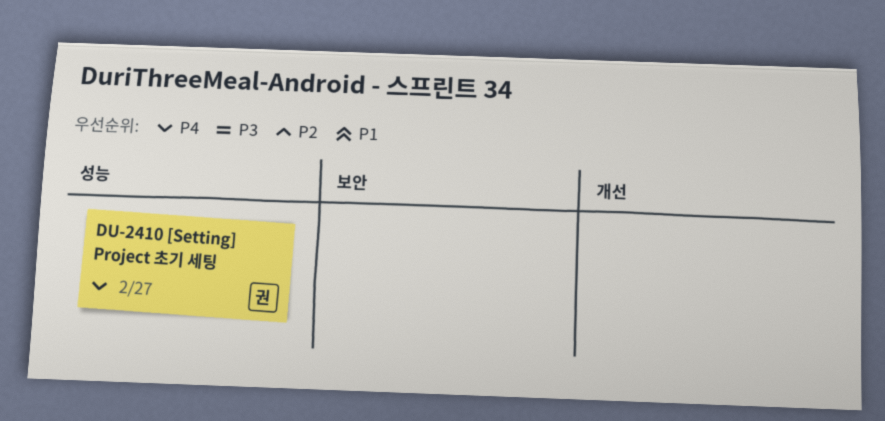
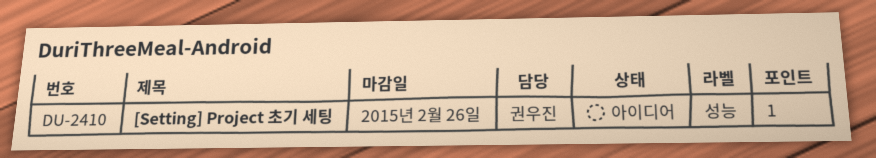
DU-2410, due: Feb 27 -> Feb 26

